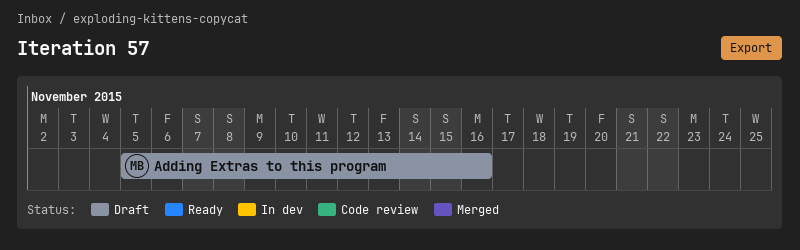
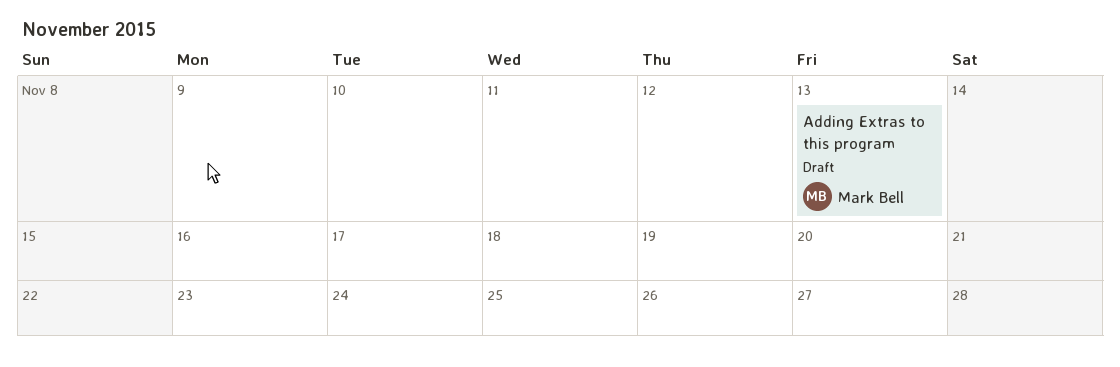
Adding Extras to this program, due: Nov 16 -> Nov 13

